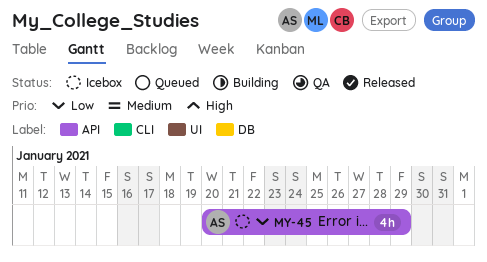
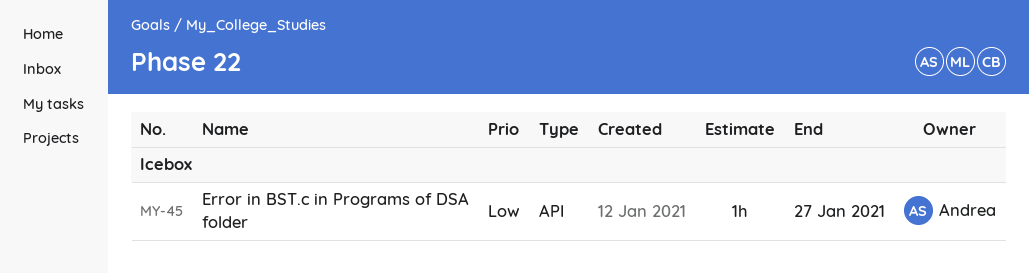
MY-45, estimate: 4h -> 1h
MY-45, due: Jan 29 -> Jan 27

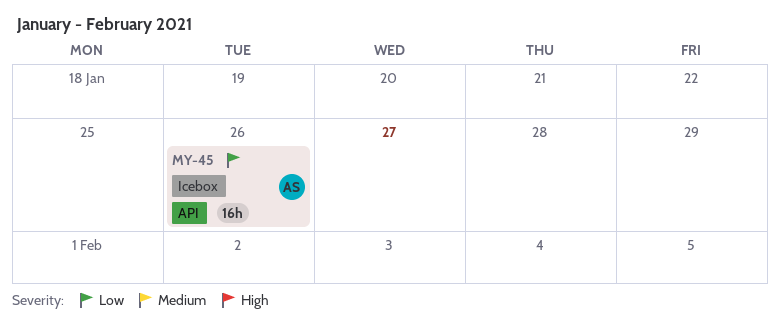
MY-45, estimate: 1h -> 16h
MY-45, due: Jan 27 -> Jan 26

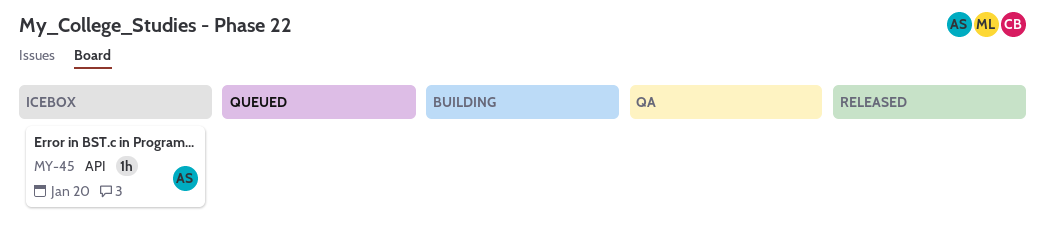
MY-45, estimate: 16h -> 1h
MY-45, due: Jan 26 -> Jan 20

